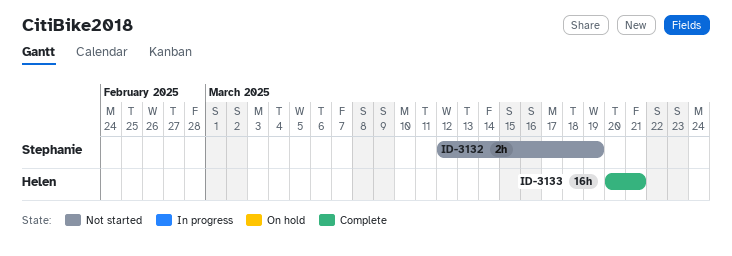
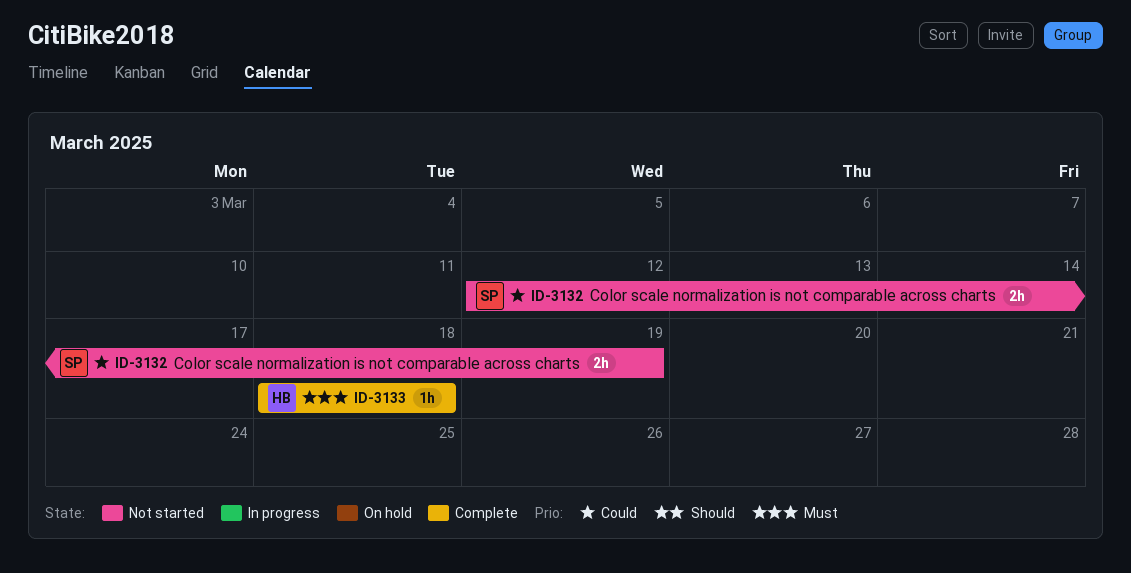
ID-3133, estimate: 16h -> 1h
ID-3133, start: Mar 20 -> Mar 18
ID-3133, due: Mar 21 -> Mar 18

